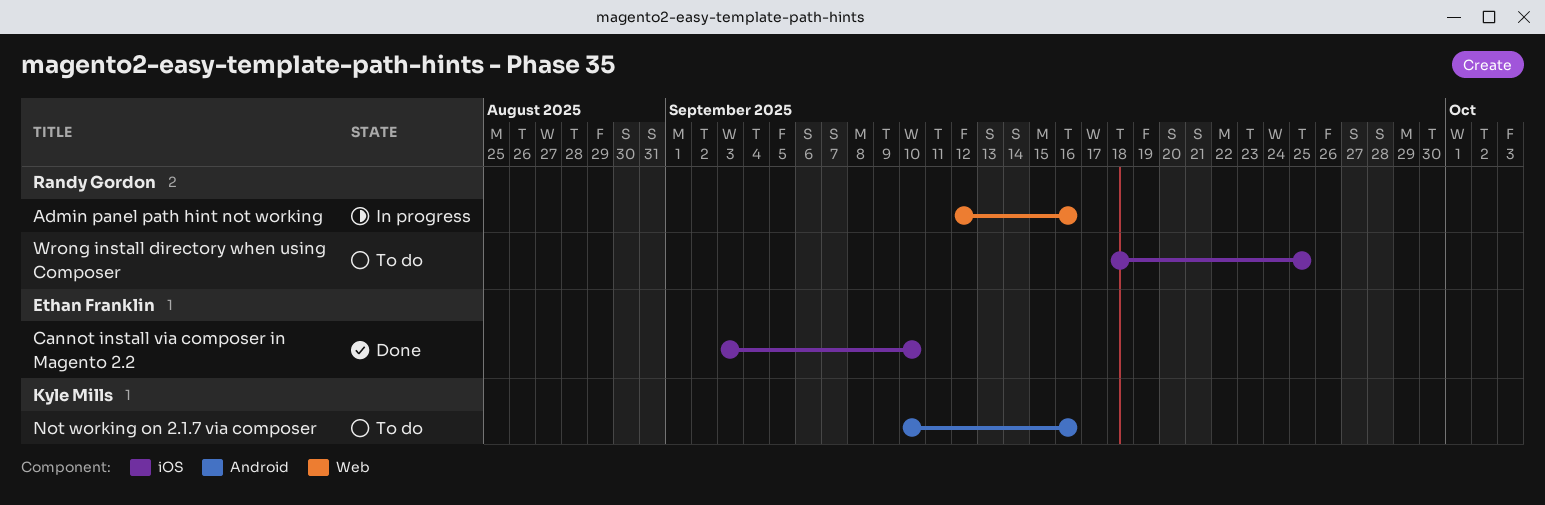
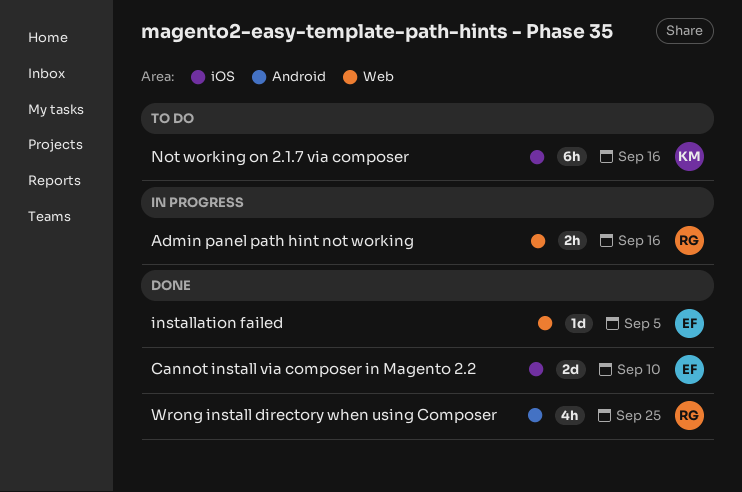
installation failed: none -> present
Not working on 2.1.7 via composer, label: Android -> iOS
Wrong install directory when using Composer, status: To do -> Done
Wrong install directory when using Composer, label: iOS -> Android

